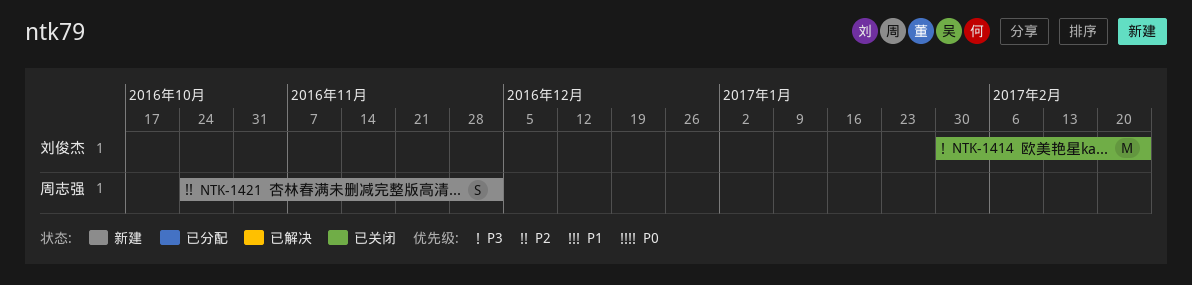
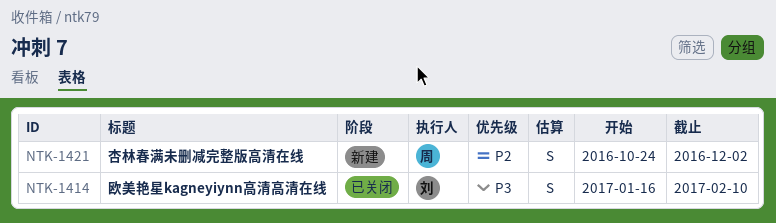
NTK-1414, estimate: M -> S
NTK-1414, start: Jan 30 -> Jan 16
NTK-1414, due: Feb 24 -> Feb 10

